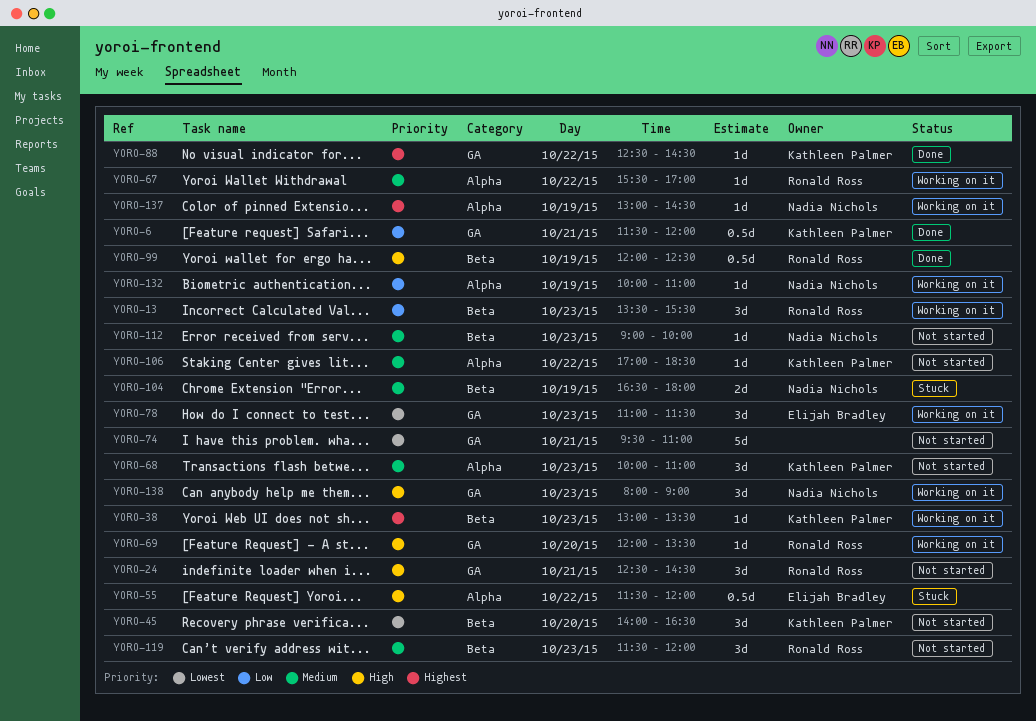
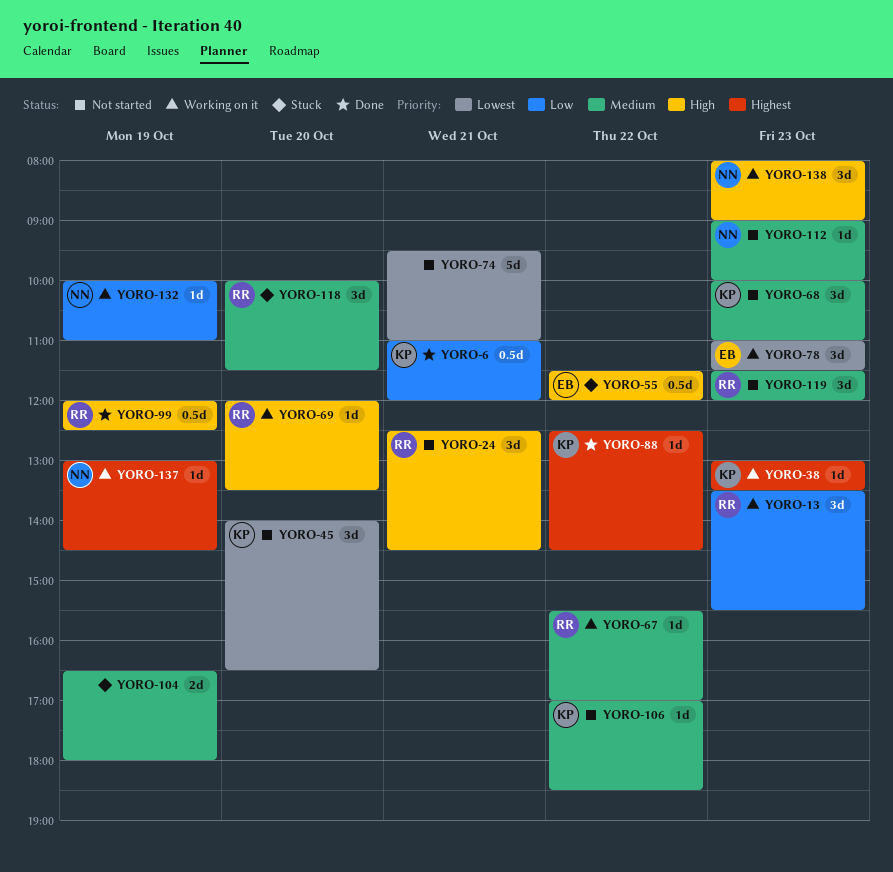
YORO-6, begins: 11:30 -> 11:00
YORO-104, owner: Nadia Nichols -> none
YORO-118: none -> present

